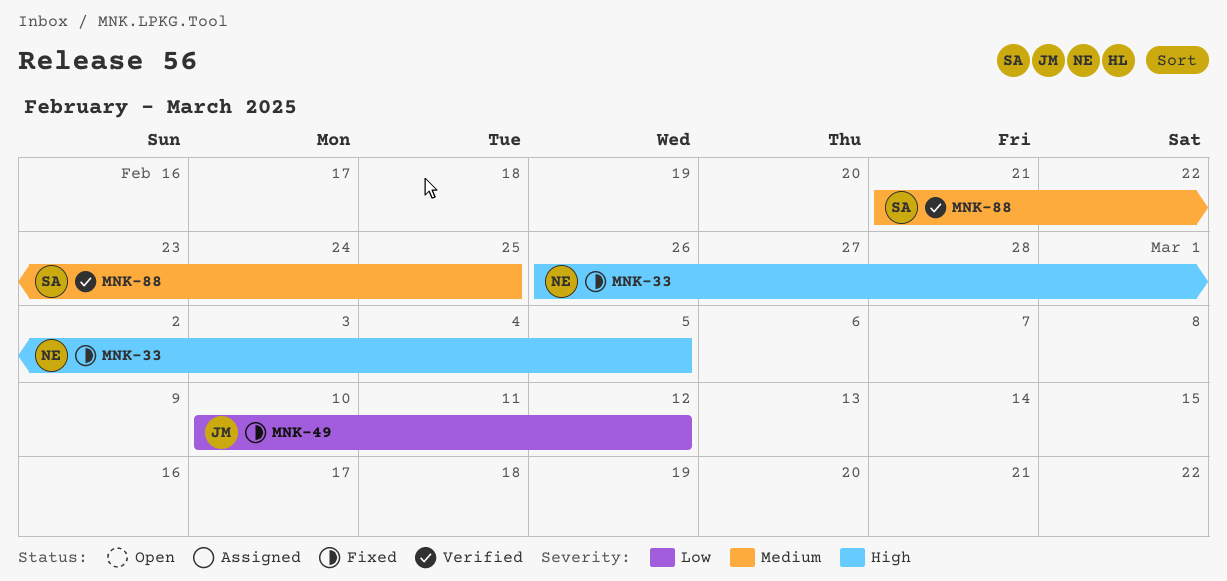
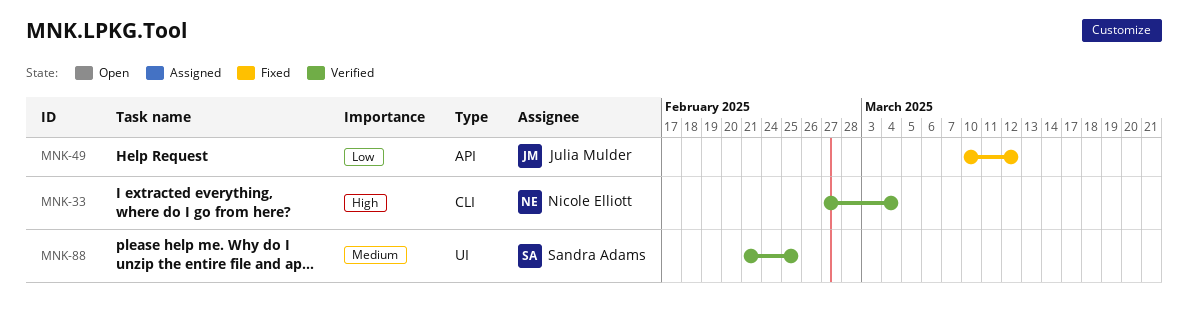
MNK-33, status: Fixed -> Verified
MNK-33, start: Feb 26 -> Feb 27
MNK-33, due: Mar 5 -> Mar 4

